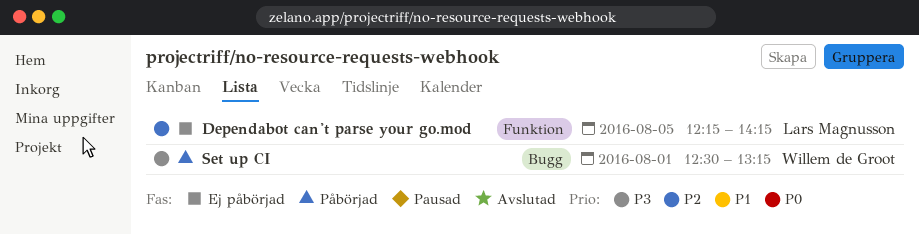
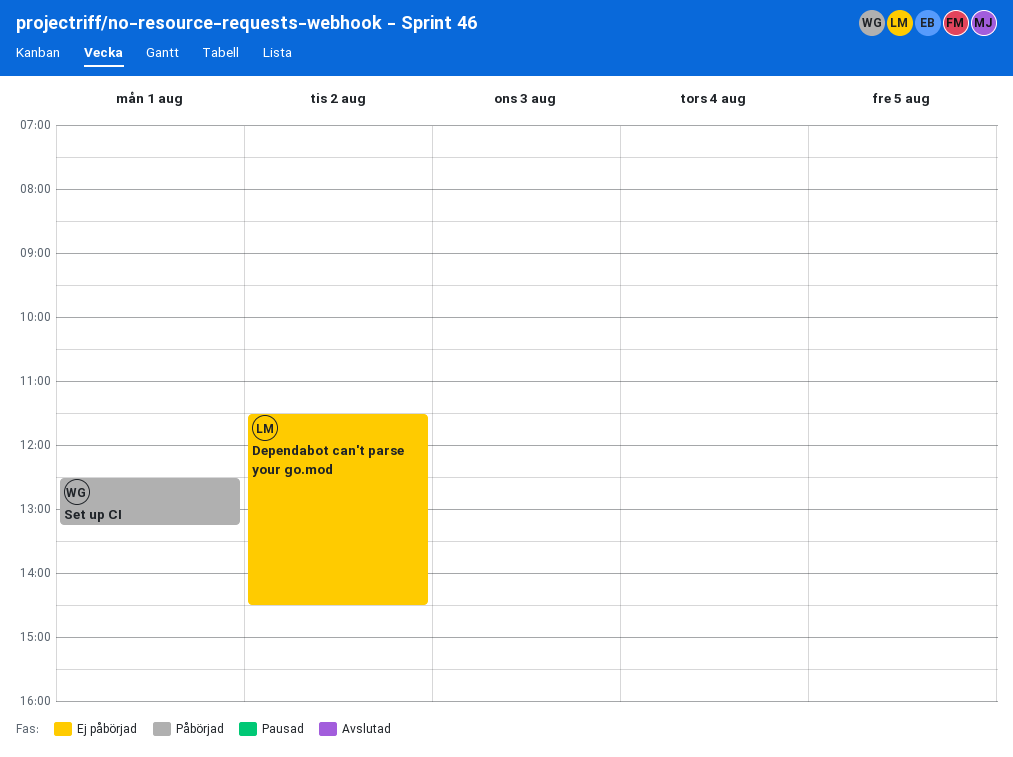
Dependabot can't parse your go.mod, day: Aug 5 -> Aug 2
Dependabot can't parse your go.mod, begins: 12:15 -> 11:30
Dependabot can't parse your go.mod, ends: 14:15 -> 14:30

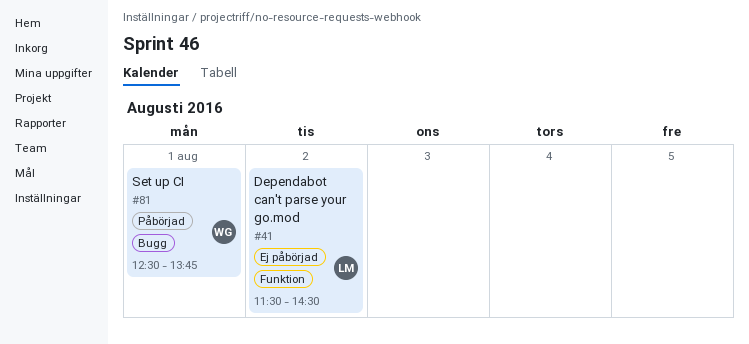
Set up CI, ends: 13:15 -> 13:45

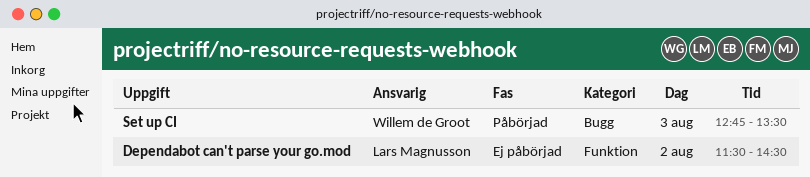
Set up CI, day: Aug 1 -> Aug 3
Set up CI, begins: 12:30 -> 12:45
Set up CI, ends: 13:45 -> 13:30

